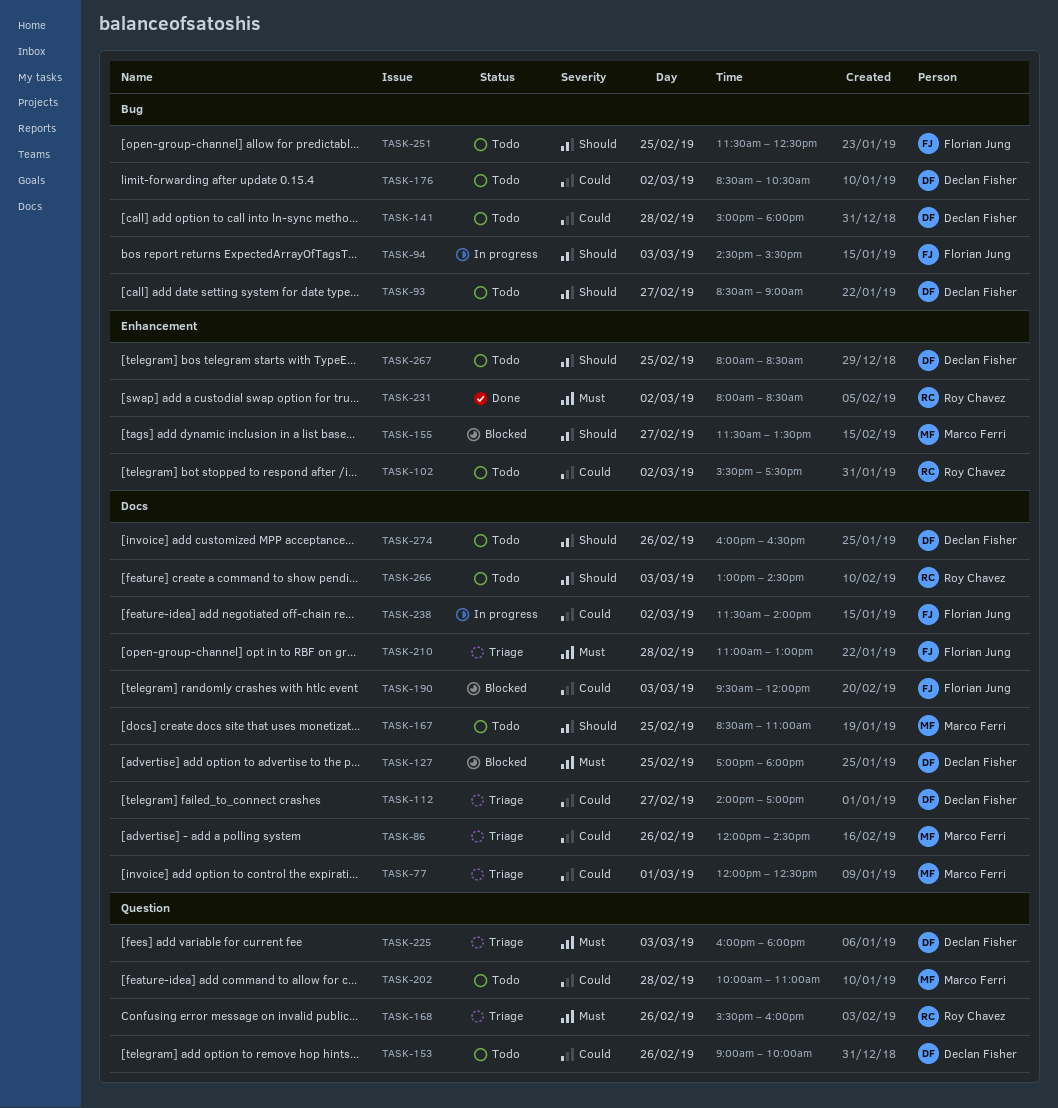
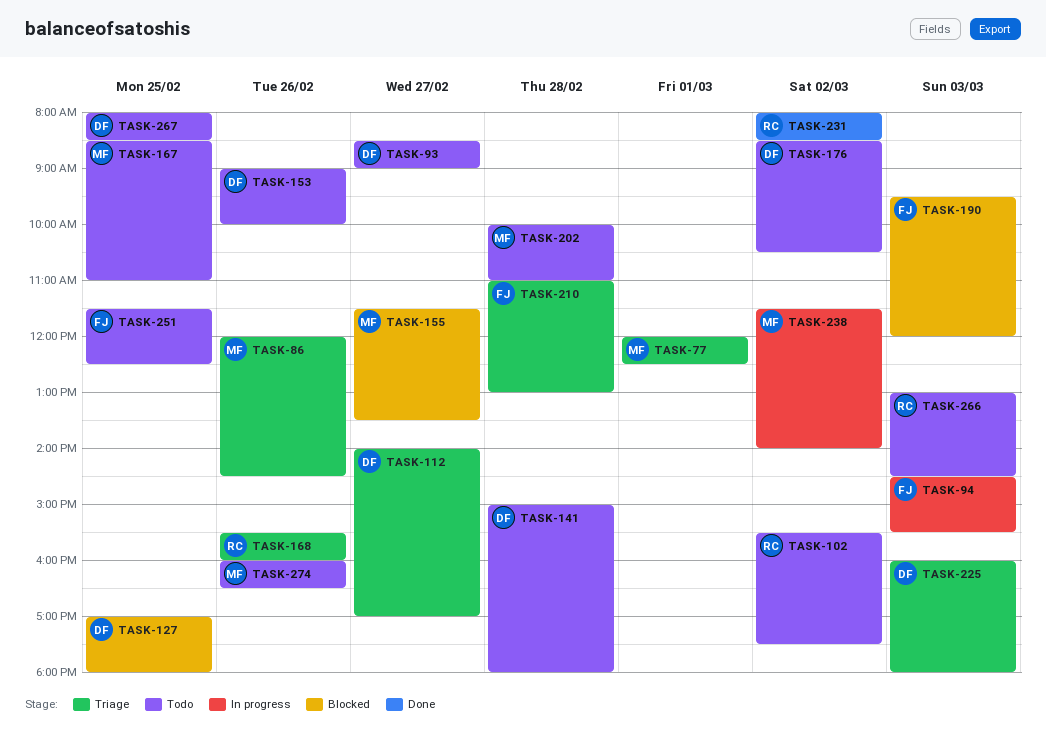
TASK-238, owner: Florian Jung -> Marco Ferri
TASK-274, owner: Declan Fisher -> Marco Ferri

